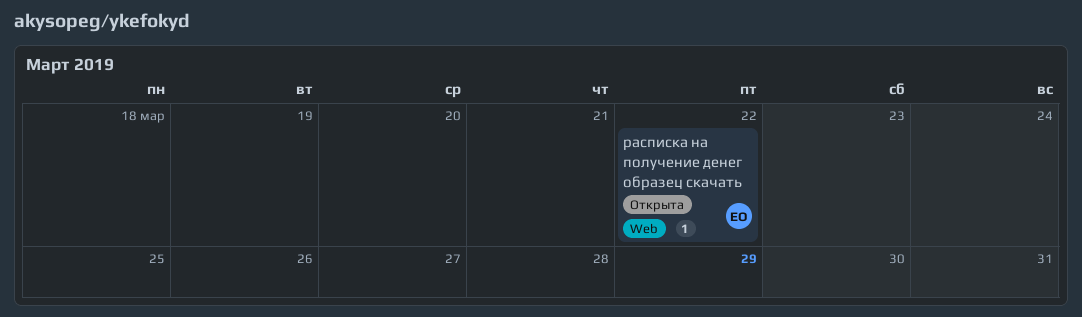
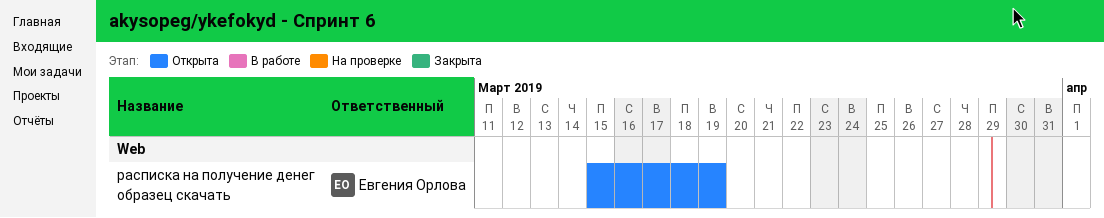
расписка на получение денег образец скачать, due: Mar 22 -> Mar 19

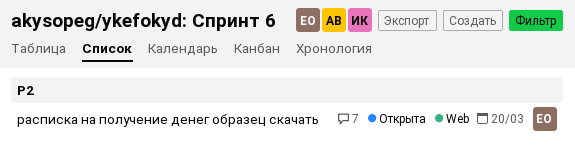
расписка на получение денег образец скачать, due: Mar 19 -> Mar 20

